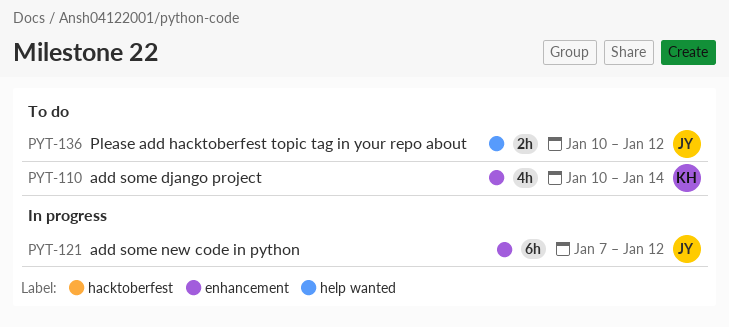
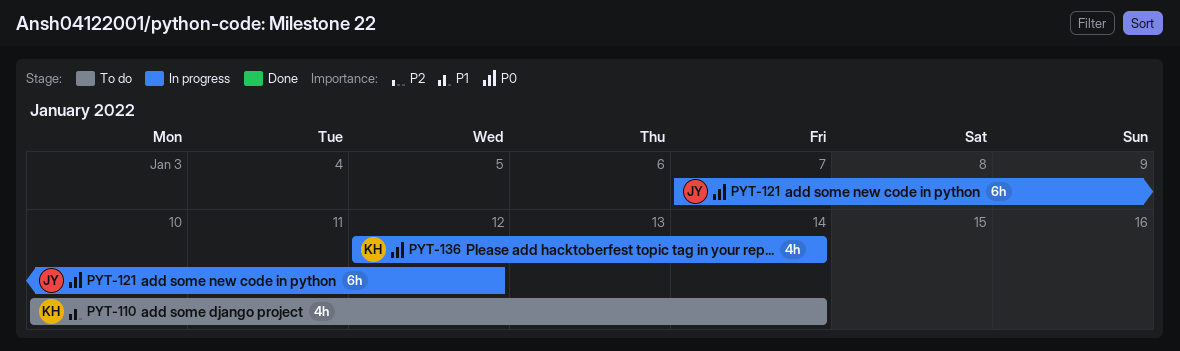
PYT-136, status: To do -> In progress
PYT-136, owner: JY -> KH
PYT-136, estimate: 2h -> 4h
PYT-136, start: Jan 10 -> Jan 12
PYT-136, due: Jan 12 -> Jan 14

